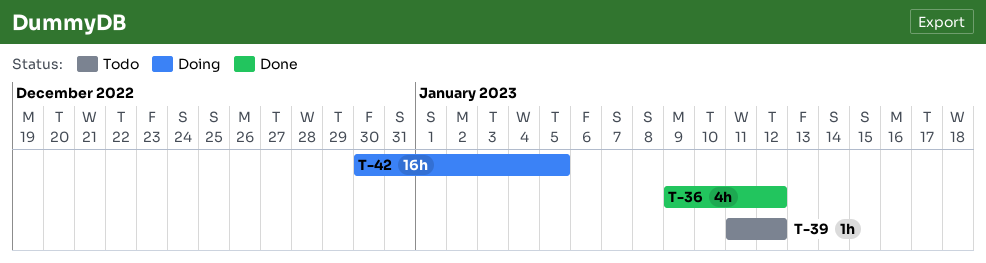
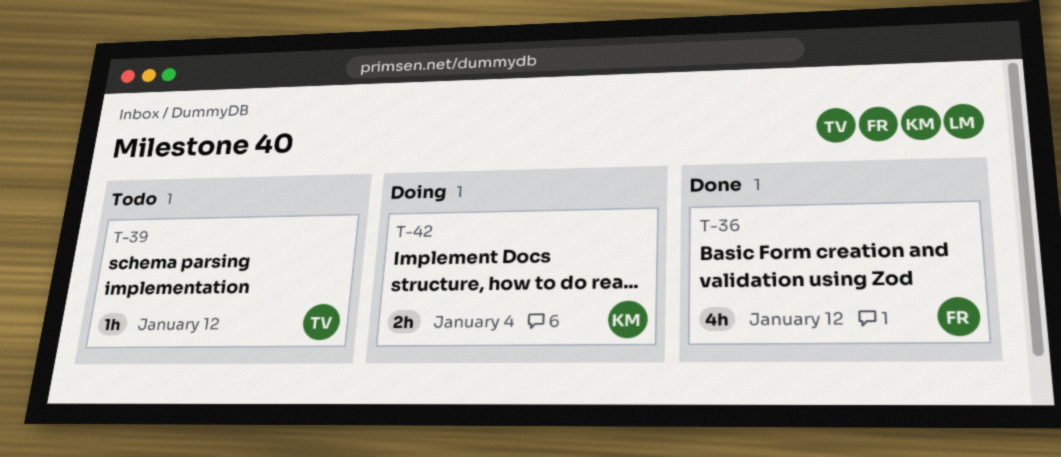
T-42, estimate: 16h -> 2h
T-42, due: Jan 5 -> Jan 4

